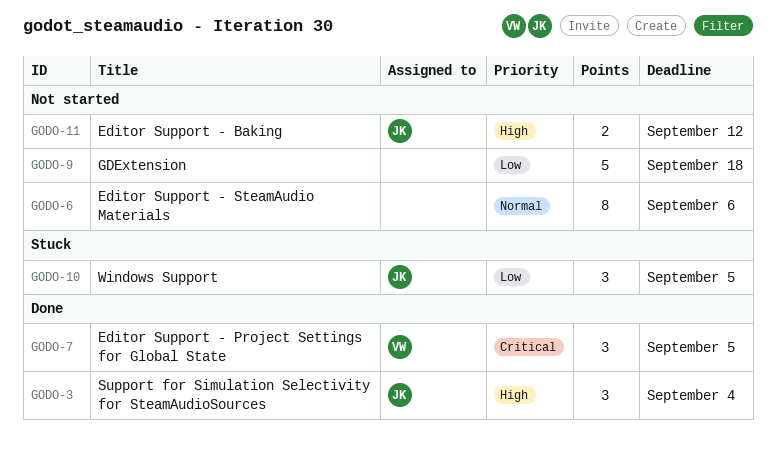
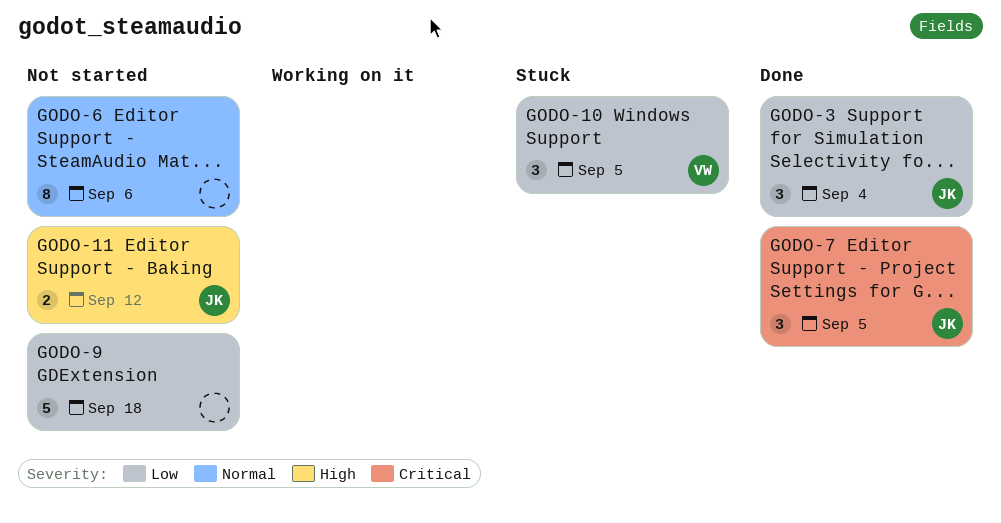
GODO-3, priority: High -> Low
GODO-7, owner: VW -> JK
GODO-10, owner: JK -> VW

